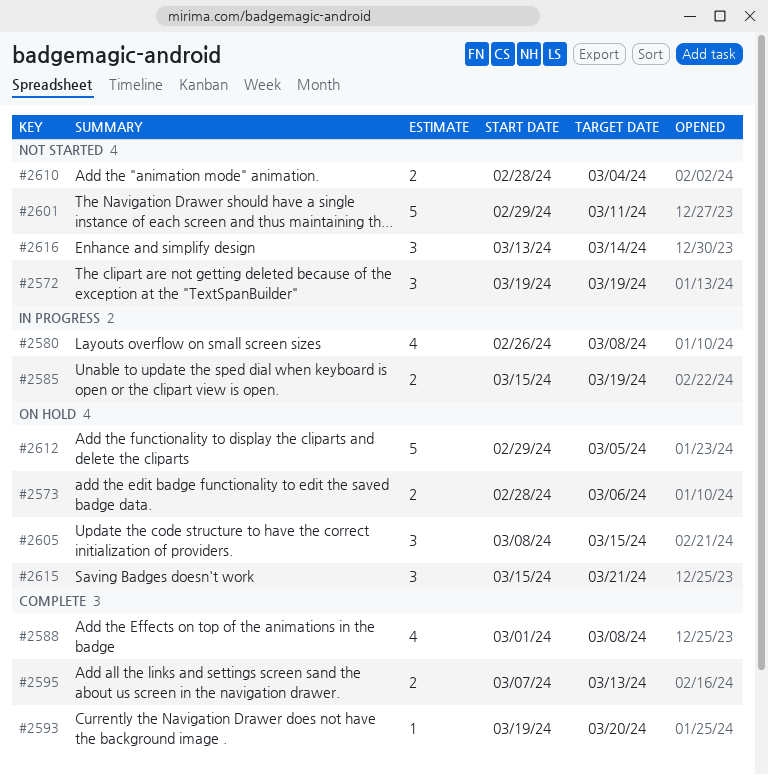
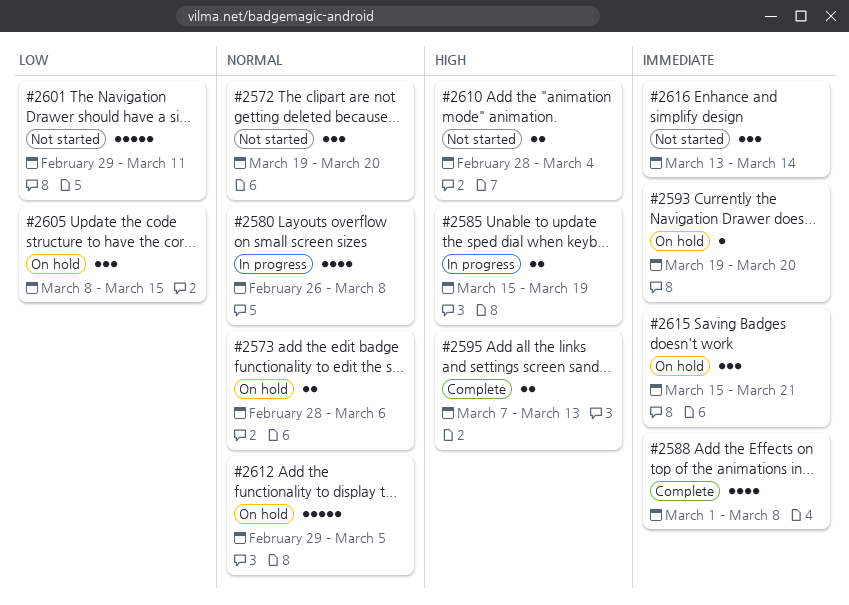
#2572, due: Mar 19 -> Mar 20
#2593, status: Complete -> On hold

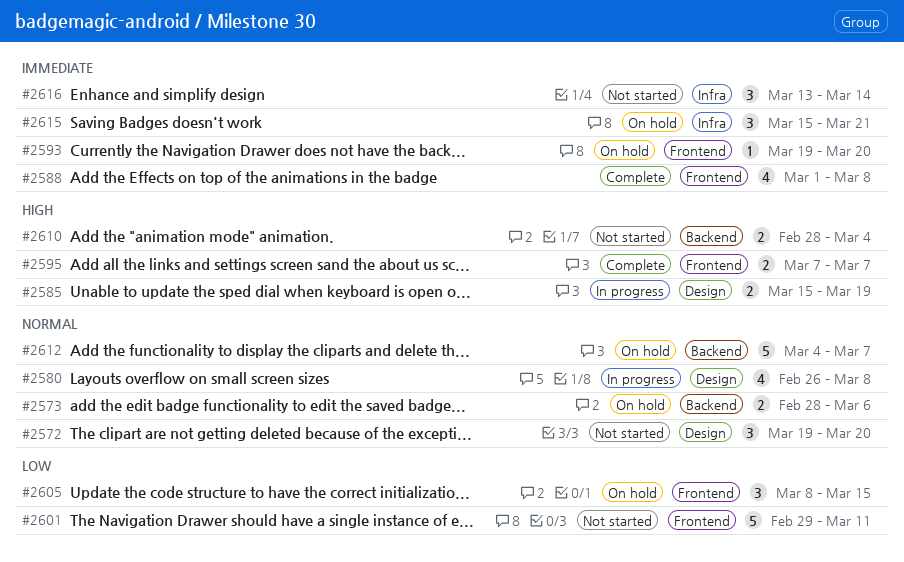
#2595, due: Mar 13 -> Mar 7
#2612, start: Feb 29 -> Mar 4
#2612, due: Mar 5 -> Mar 7

